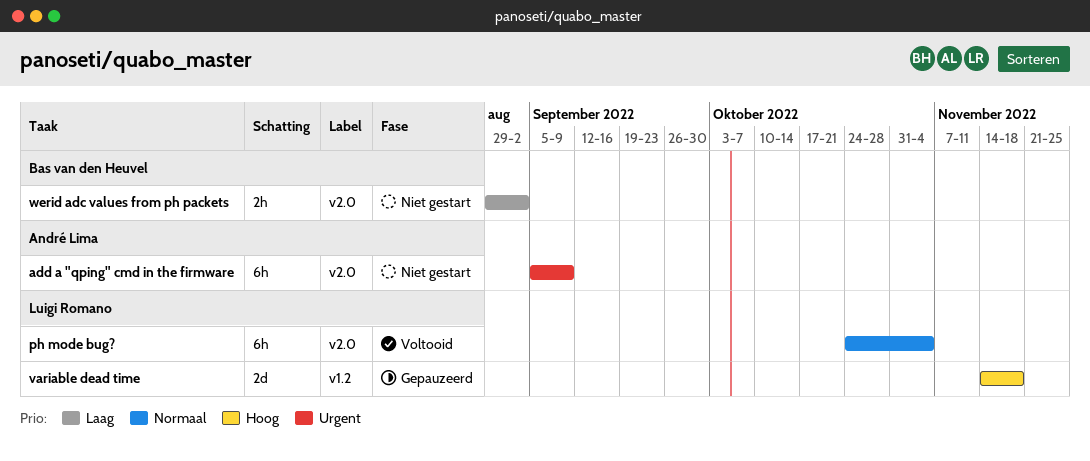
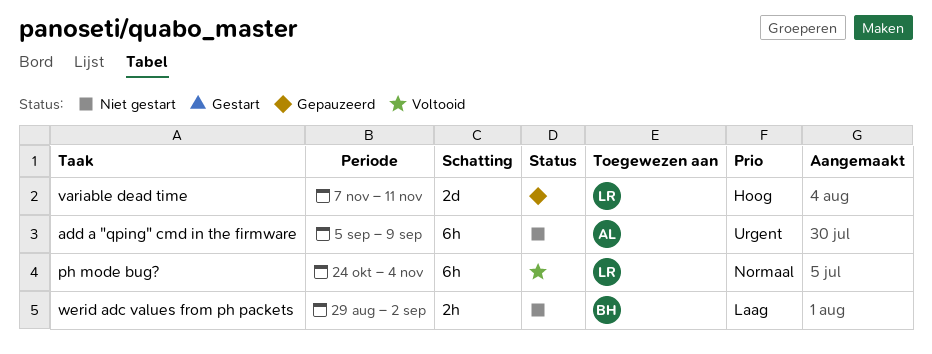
variable dead time, start: Nov 14 -> Nov 7
variable dead time, due: Nov 18 -> Nov 11

